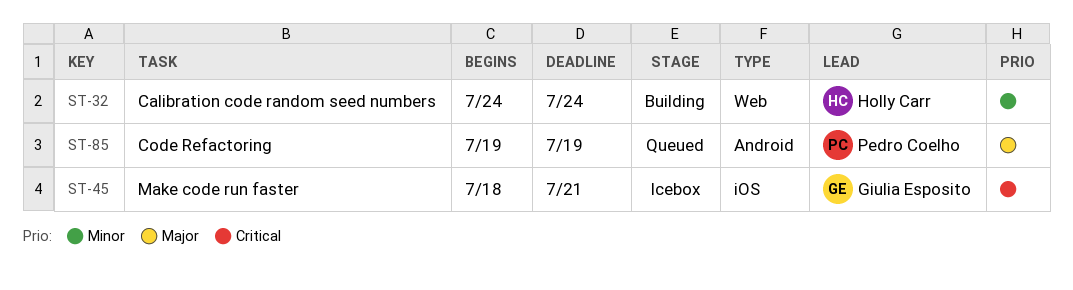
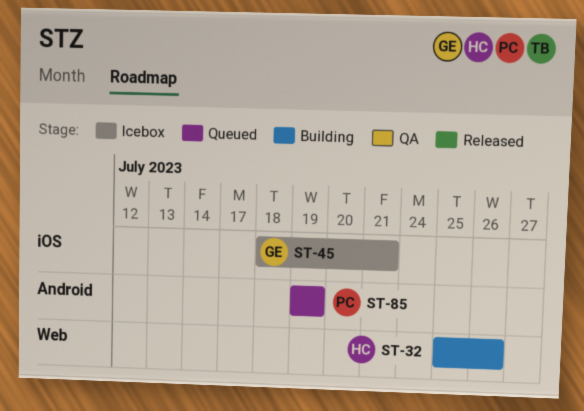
ST-32, start: Jul 24 -> Jul 25
ST-32, due: Jul 24 -> Jul 26

